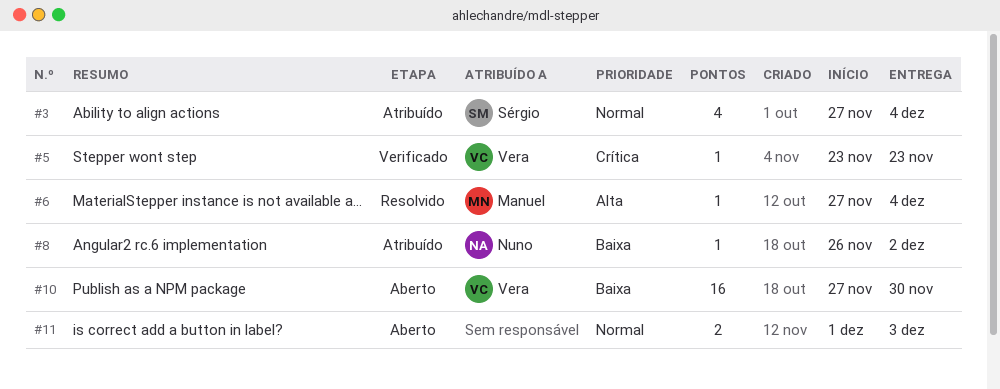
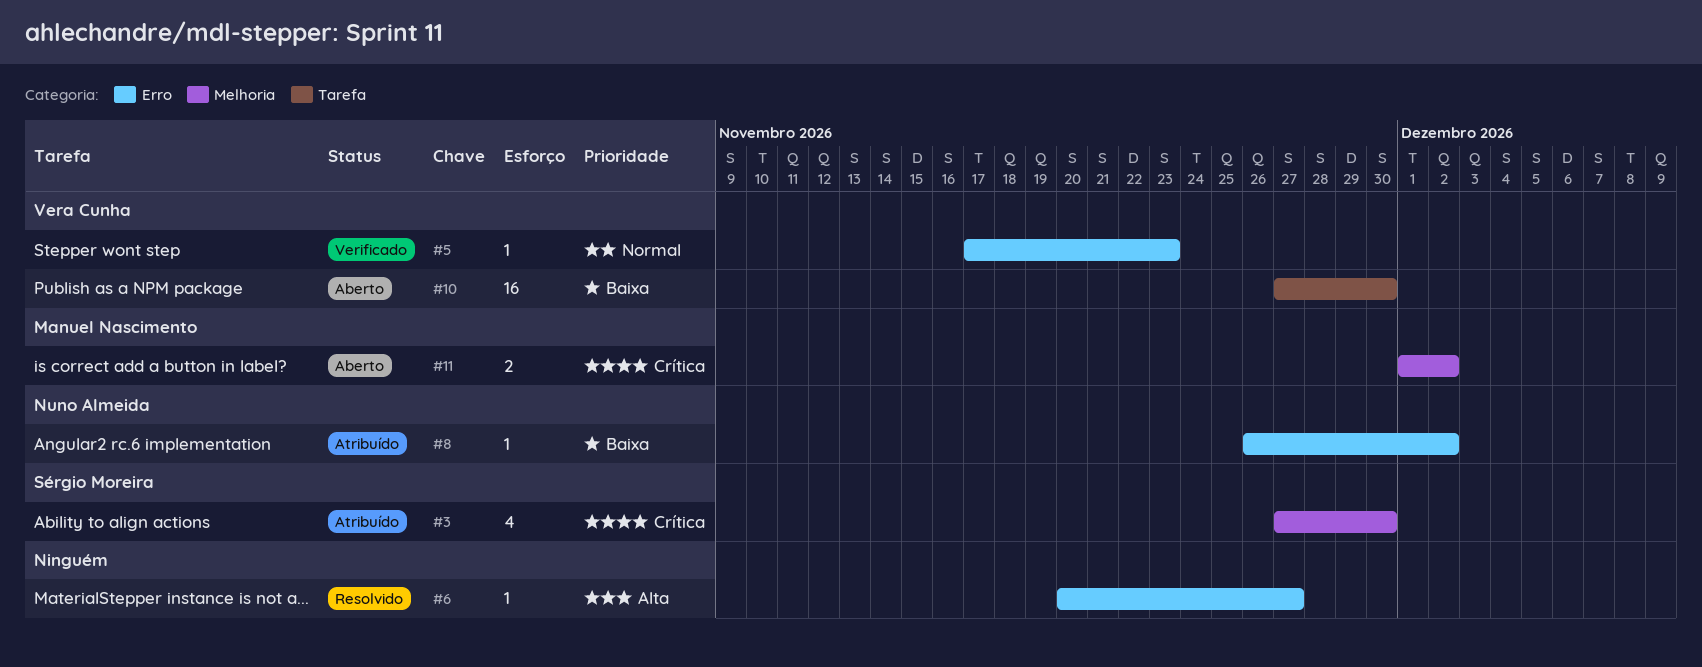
#3, priority: Normal -> Crítica
#3, due: Dec 4 -> Nov 30
#5, priority: Crítica -> Normal
#5, start: Nov 23 -> Nov 17
#6, owner: Manuel Nascimento -> none
#6, start: Nov 27 -> Nov 20
#6, due: Dec 4 -> Nov 27
#11, owner: none -> Manuel Nascimento
#11, priority: Normal -> Crítica
#11, due: Dec 3 -> Dec 2

